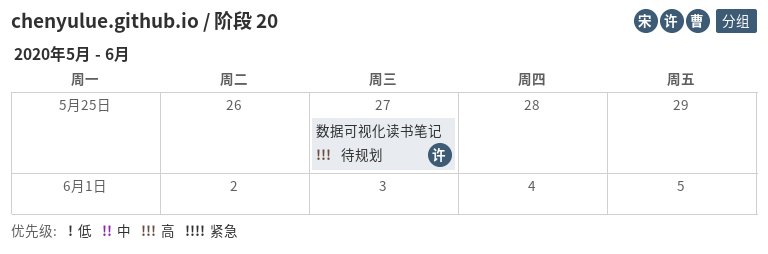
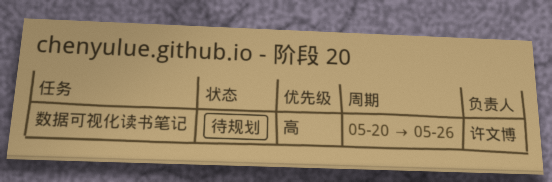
数据可视化读书笔记, due: May 27 -> May 26

